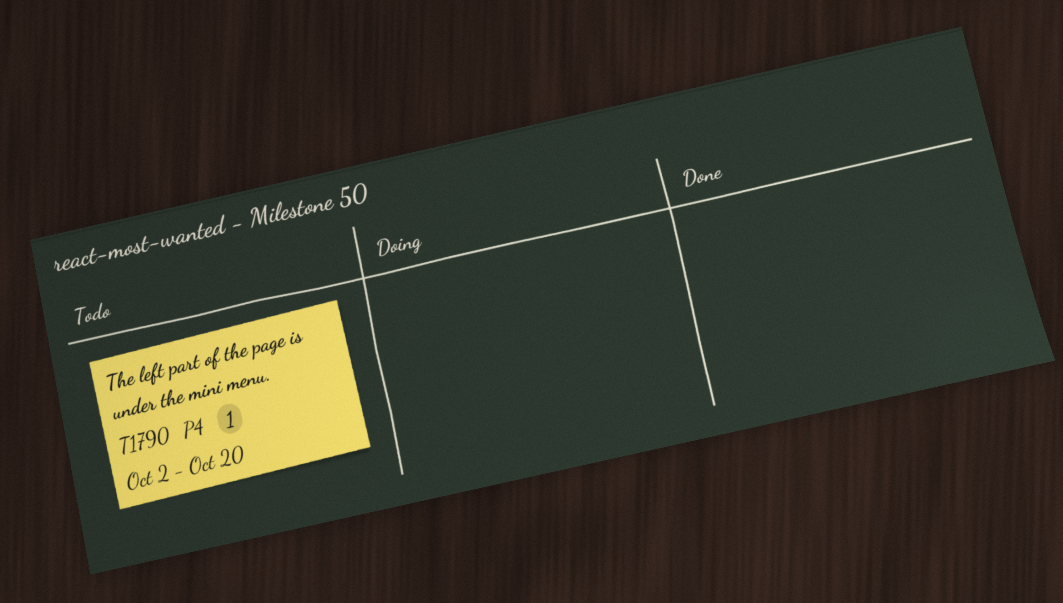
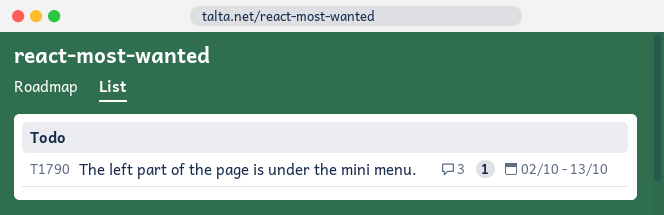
T1790, due: Oct 20 -> Oct 13

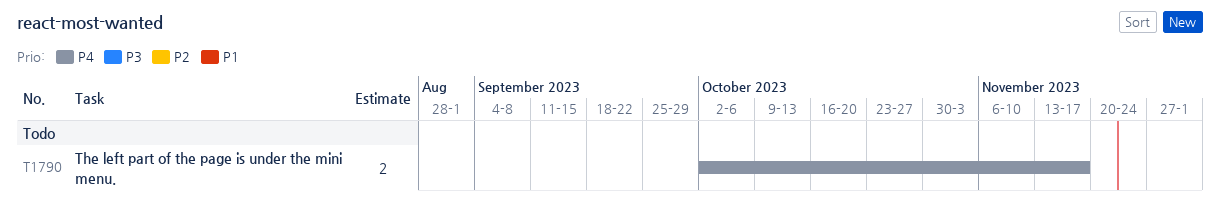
T1790, estimate: 1 -> 2
T1790, due: Oct 13 -> Nov 17

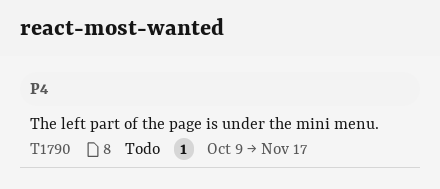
T1790, estimate: 2 -> 1
T1790, start: Oct 2 -> Oct 9

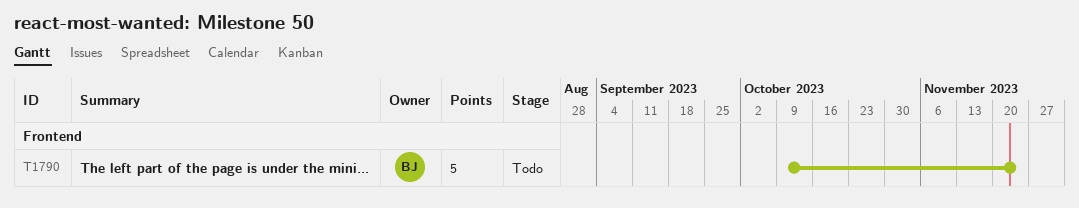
T1790, estimate: 1 -> 5
T1790, due: Nov 17 -> Nov 24

